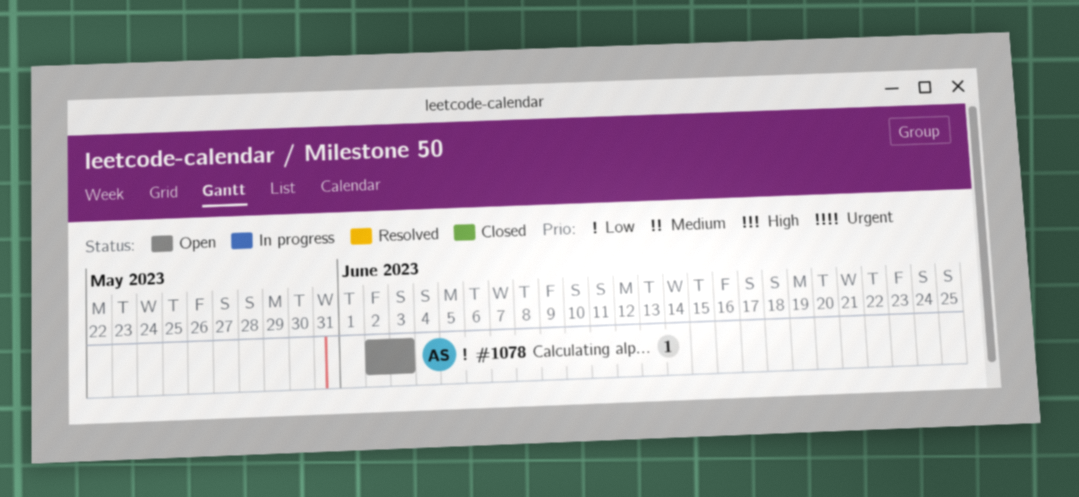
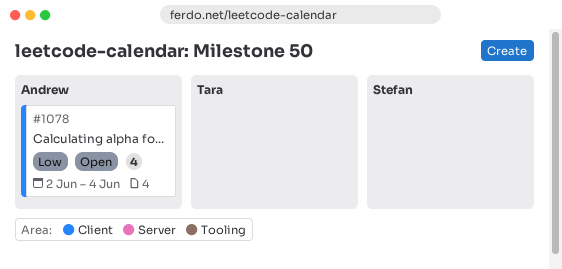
#1078, estimate: 1 -> 4
#1078, due: Jun 3 -> Jun 4

